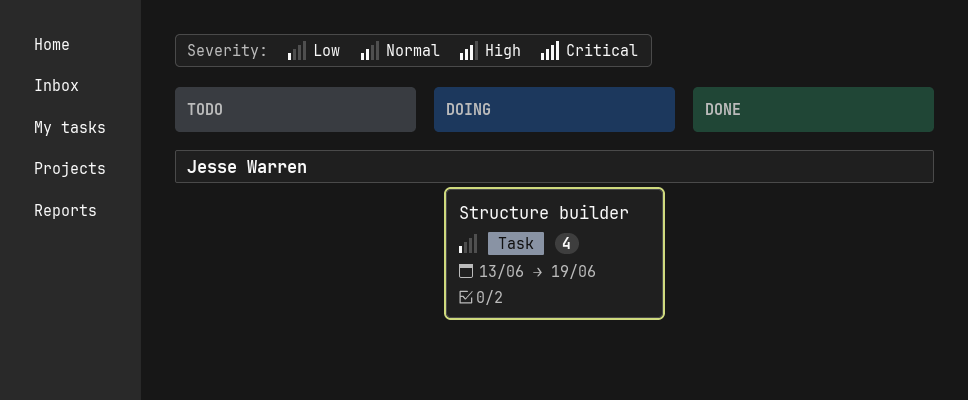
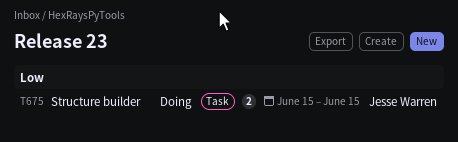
Structure builder, estimate: 4 -> 2
Structure builder, start: Jun 13 -> Jun 15
Structure builder, due: Jun 19 -> Jun 15

